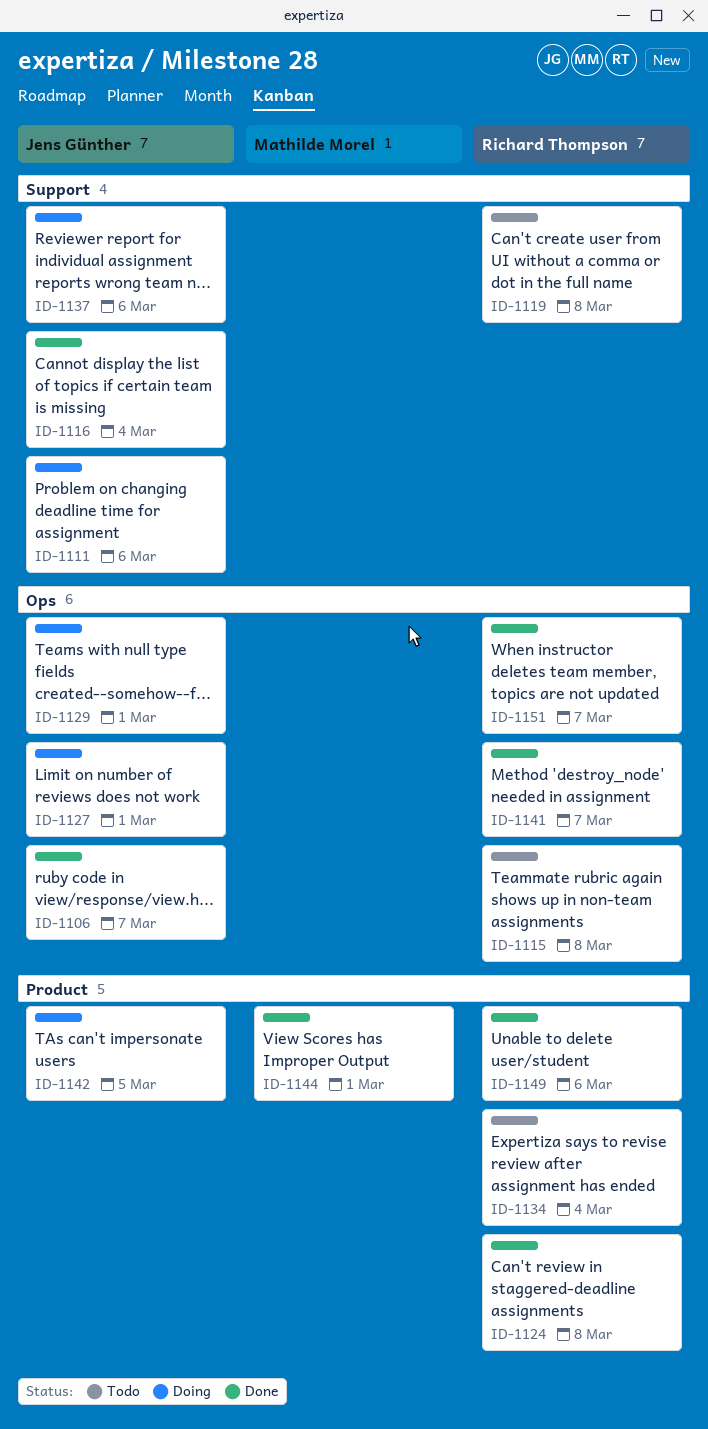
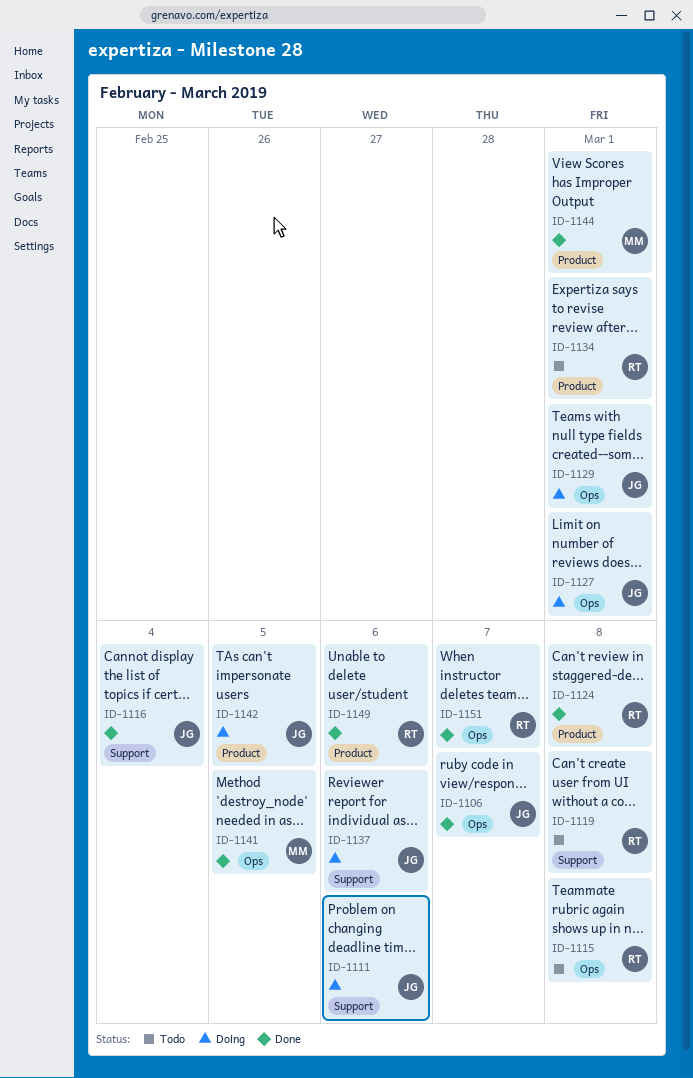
ID-1134, due: Mar 4 -> Mar 1
ID-1141, owner: Richard Thompson -> Mathilde Morel
ID-1141, due: Mar 7 -> Mar 5

